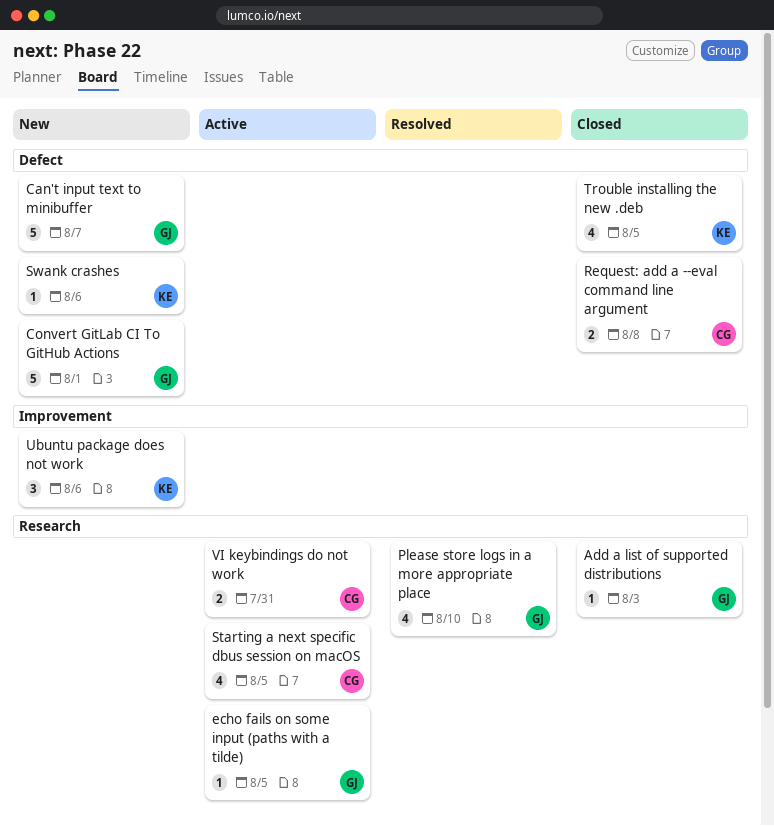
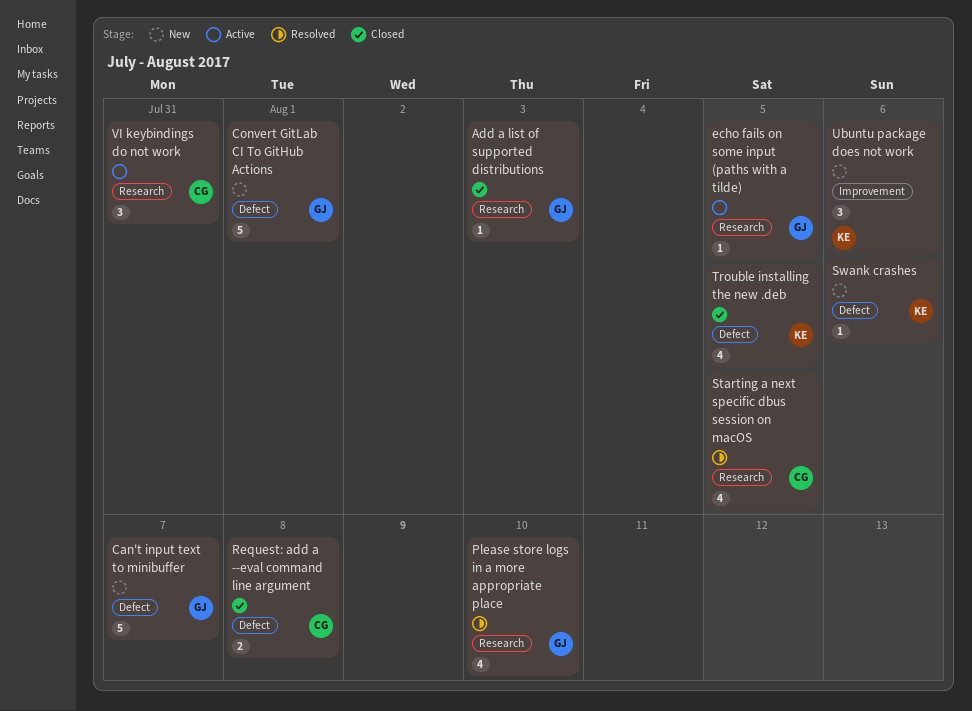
Starting a next specific dbus session on macOS, status: Active -> Resolved
VI keybindings do not work, estimate: 2 -> 3

